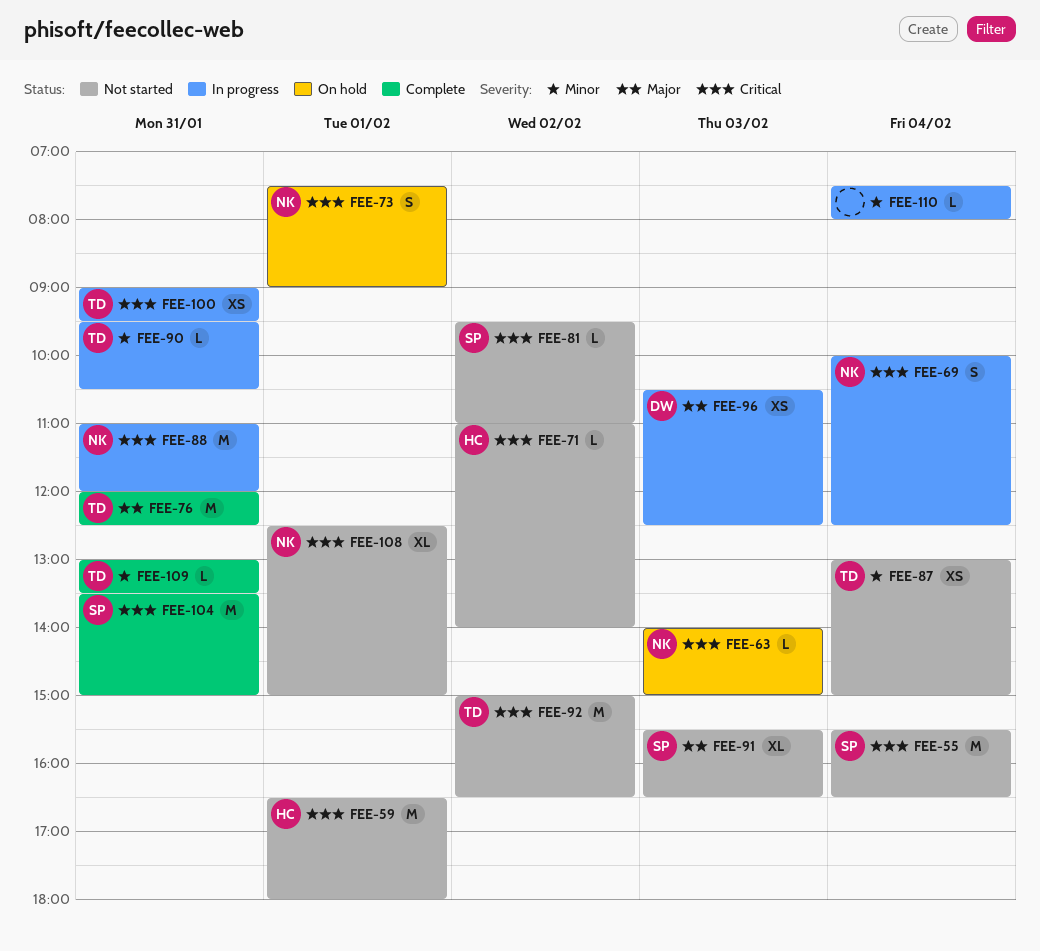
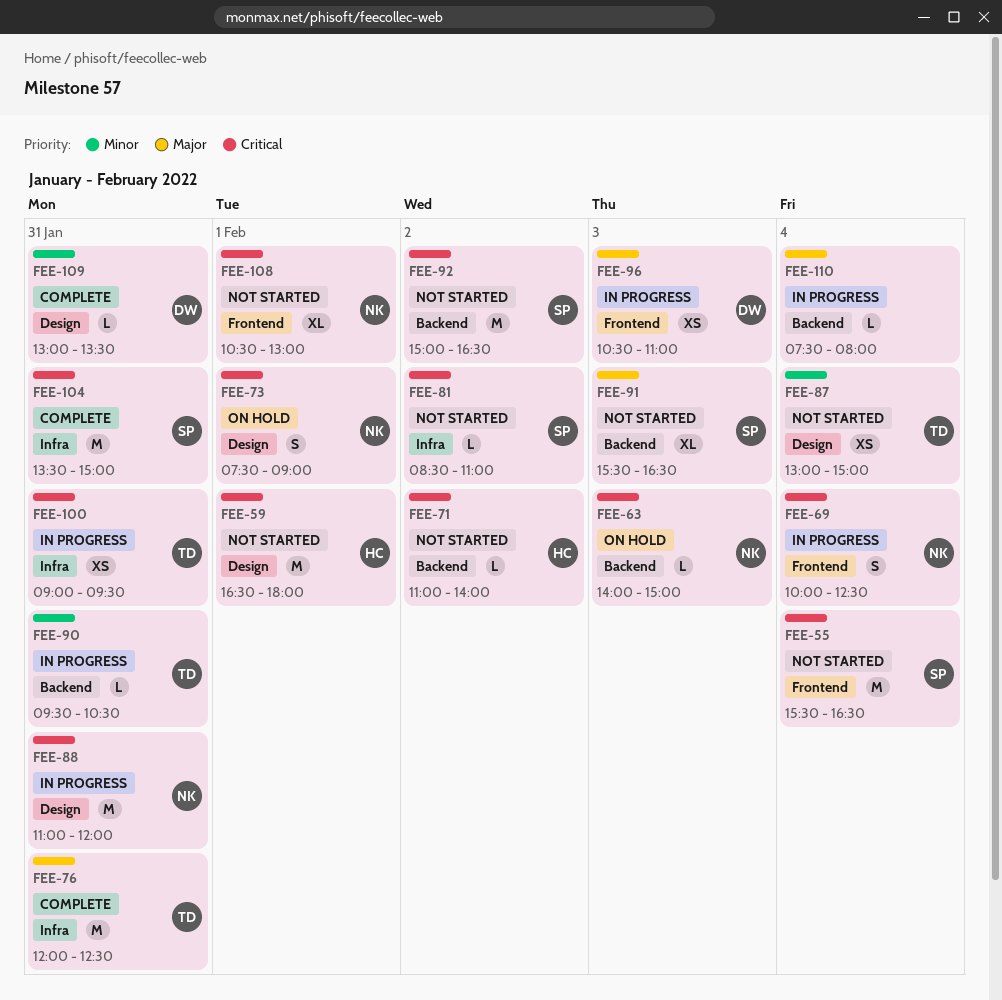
FEE-81, begins: 09:30 -> 08:30
FEE-92, owner: TD -> SP
FEE-96, ends: 12:30 -> 11:00
FEE-108, begins: 12:30 -> 10:30
FEE-108, ends: 15:00 -> 13:00
FEE-109, owner: TD -> DW
FEE-110, priority: Minor -> Major

